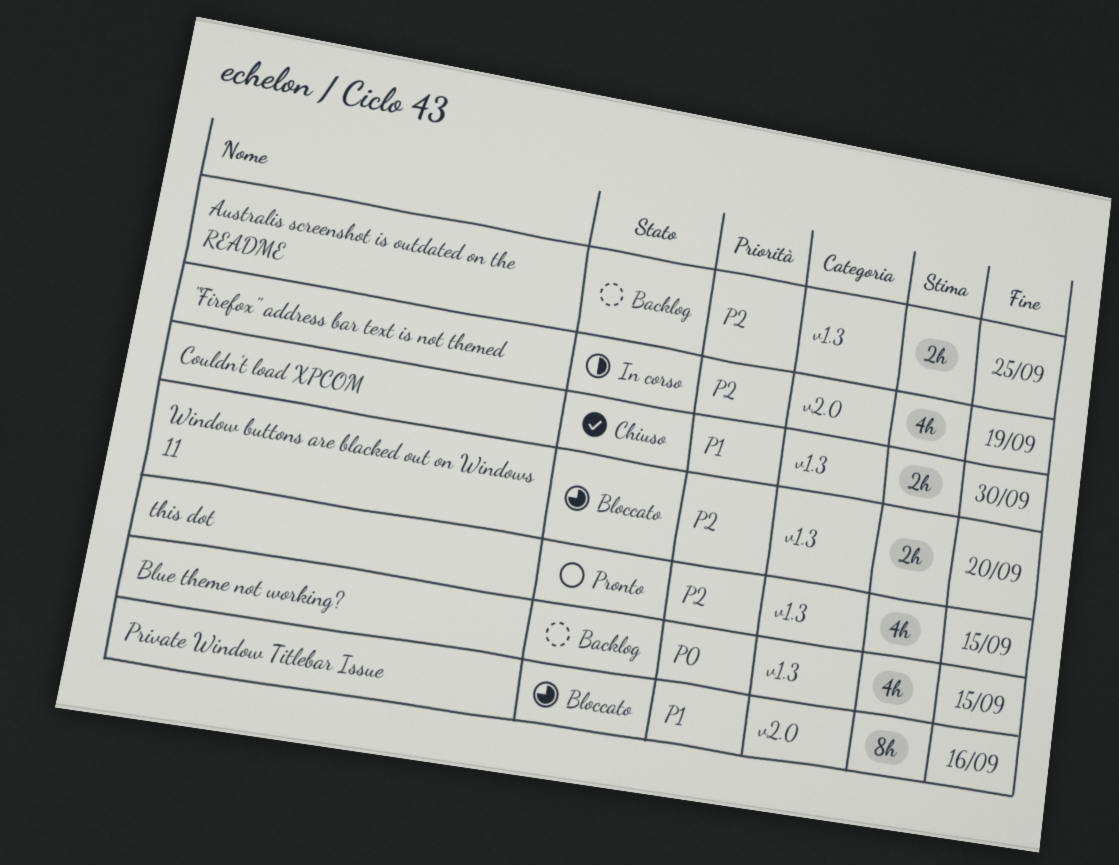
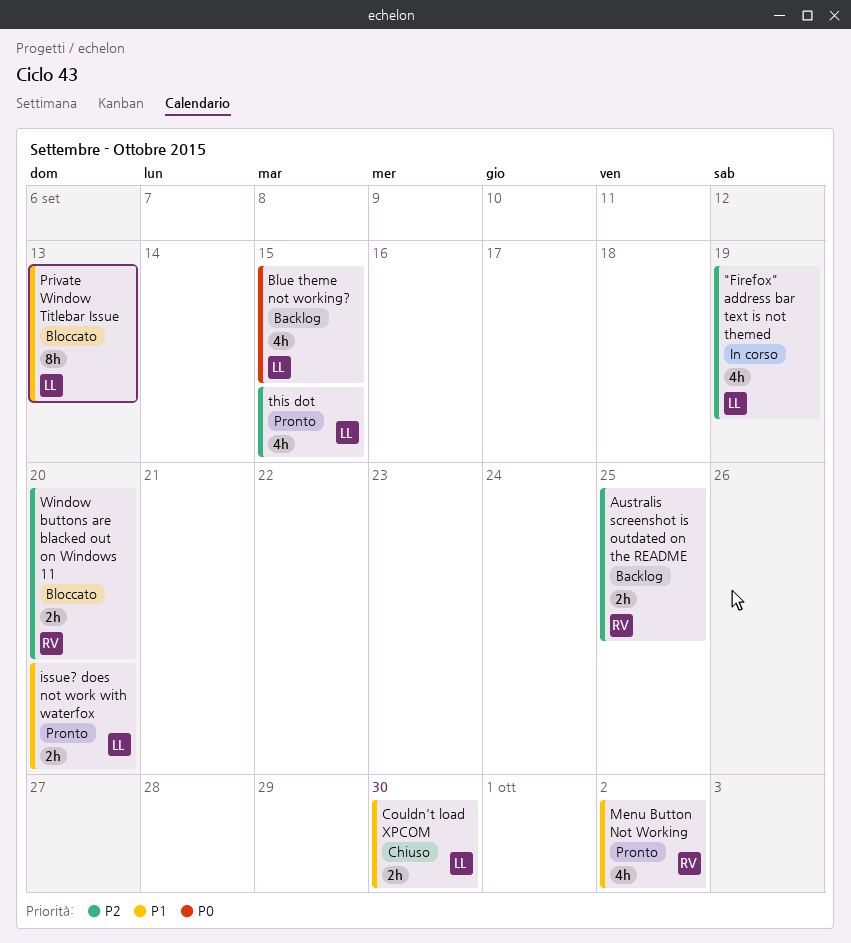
issue? does not work with waterfox: none -> present
Menu Button Not Working: none -> present
Private Window Titlebar Issue, due: Sep 16 -> Sep 13

